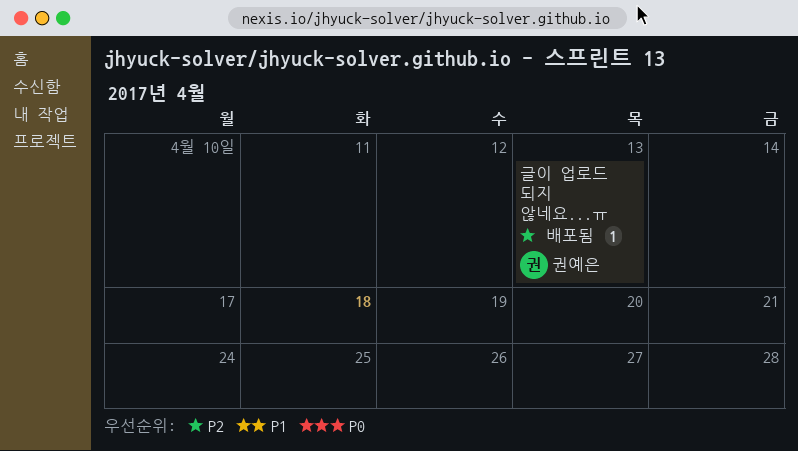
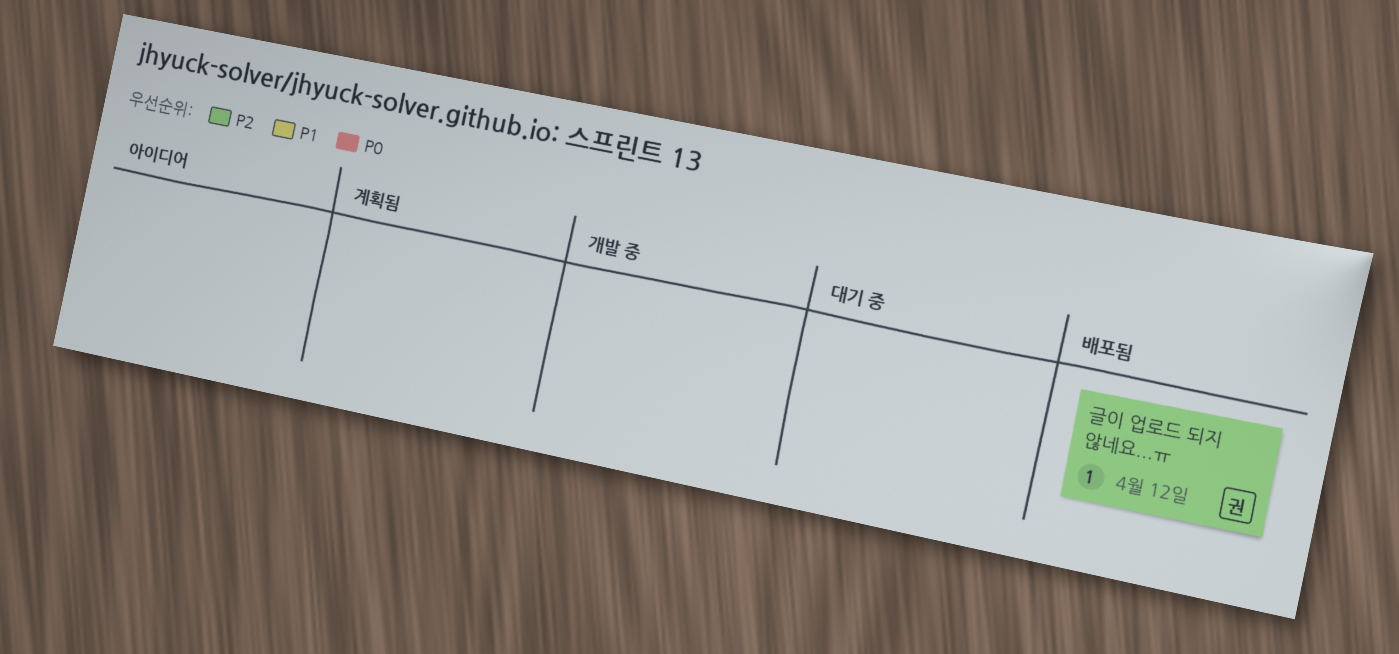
글이 업로드 되지 않네요...ㅠ, due: Apr 13 -> Apr 12

